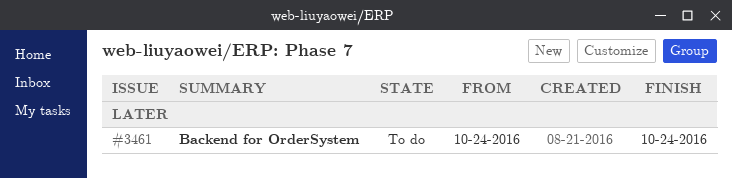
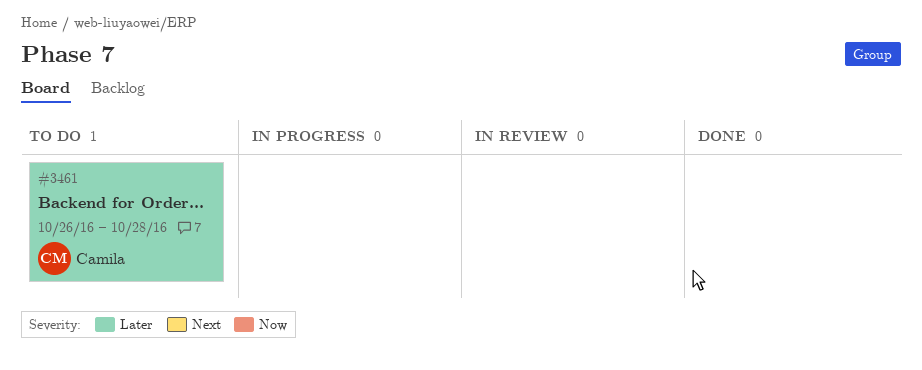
#3461, start: Oct 24 -> Oct 26
#3461, due: Oct 24 -> Oct 28

